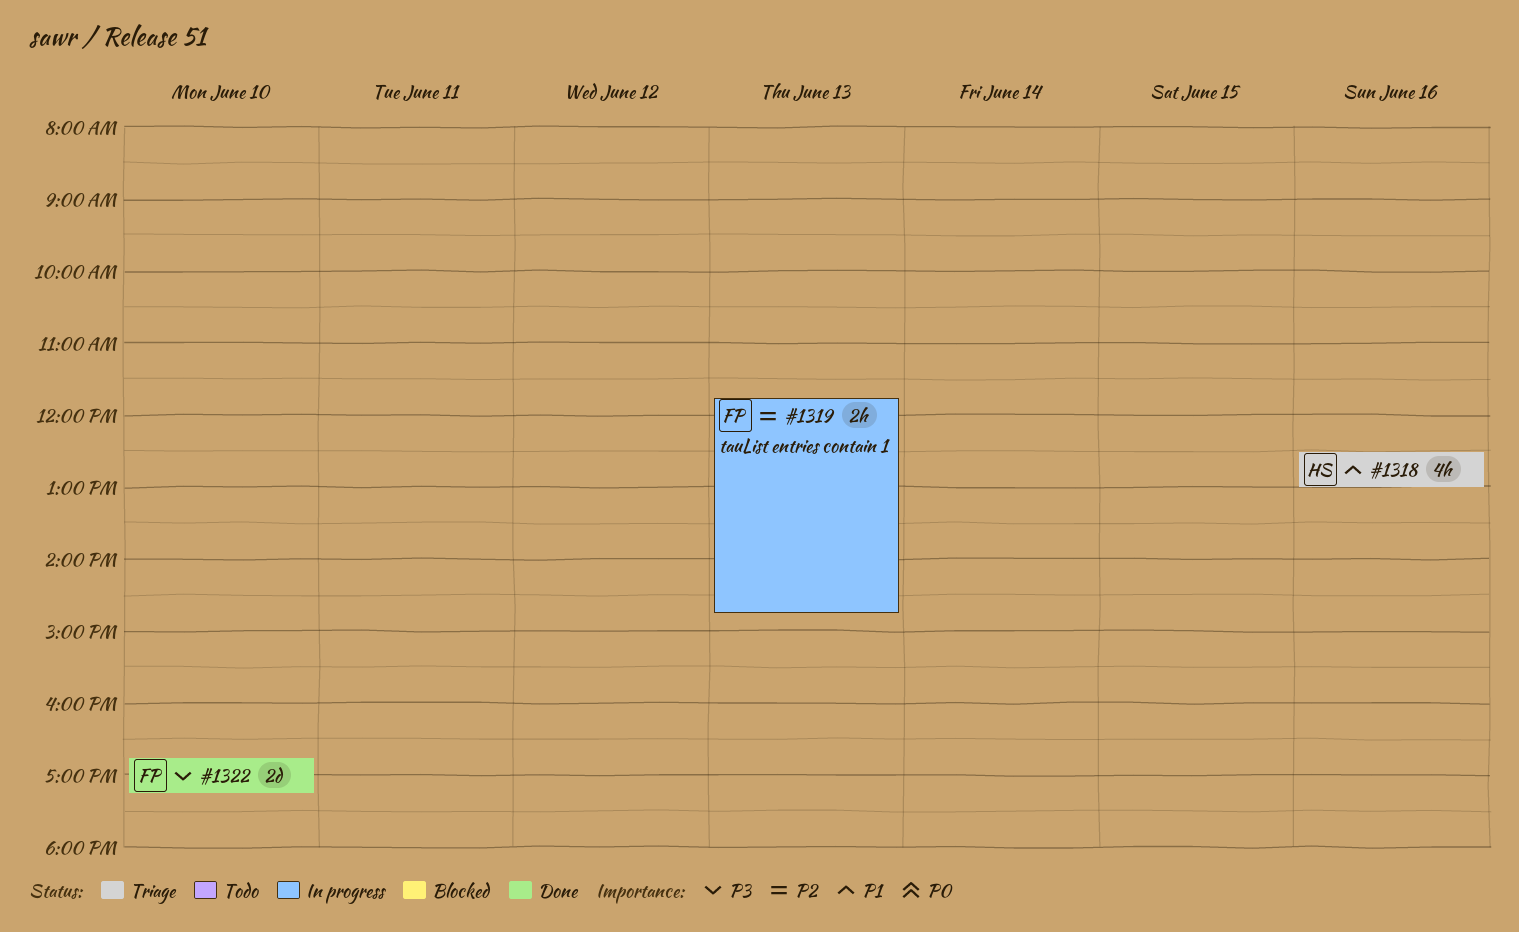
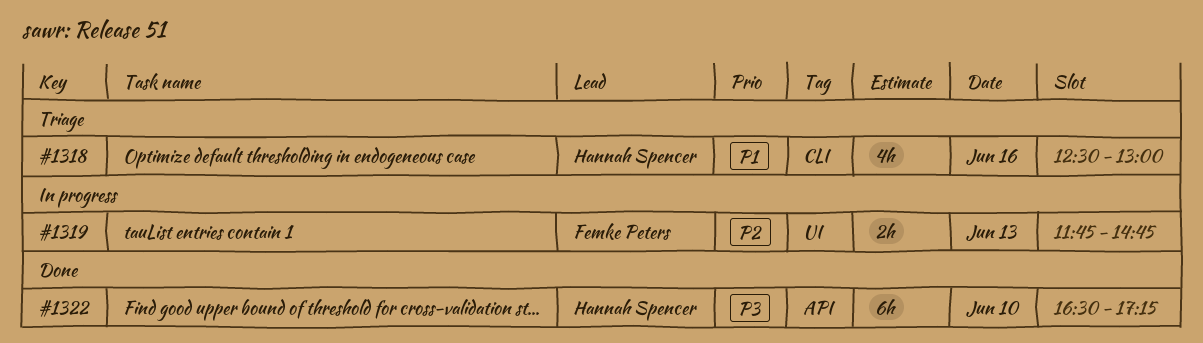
#1322, owner: Femke Peters -> Hannah Spencer
#1322, estimate: 2d -> 6h
#1322, begins: 16:45 -> 16:30

